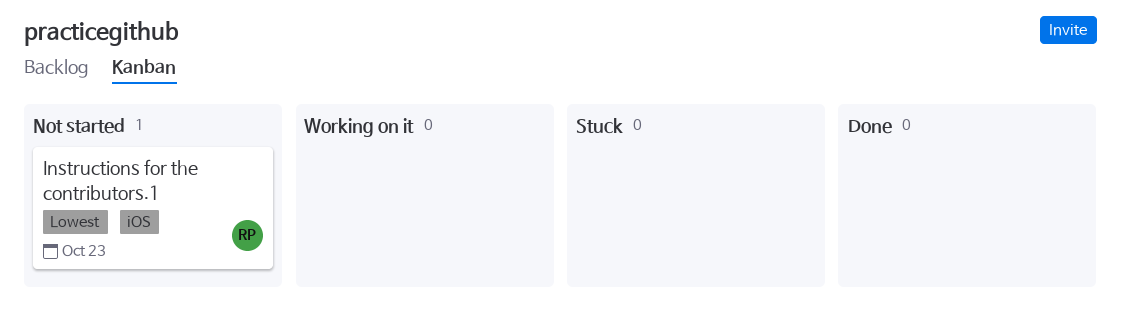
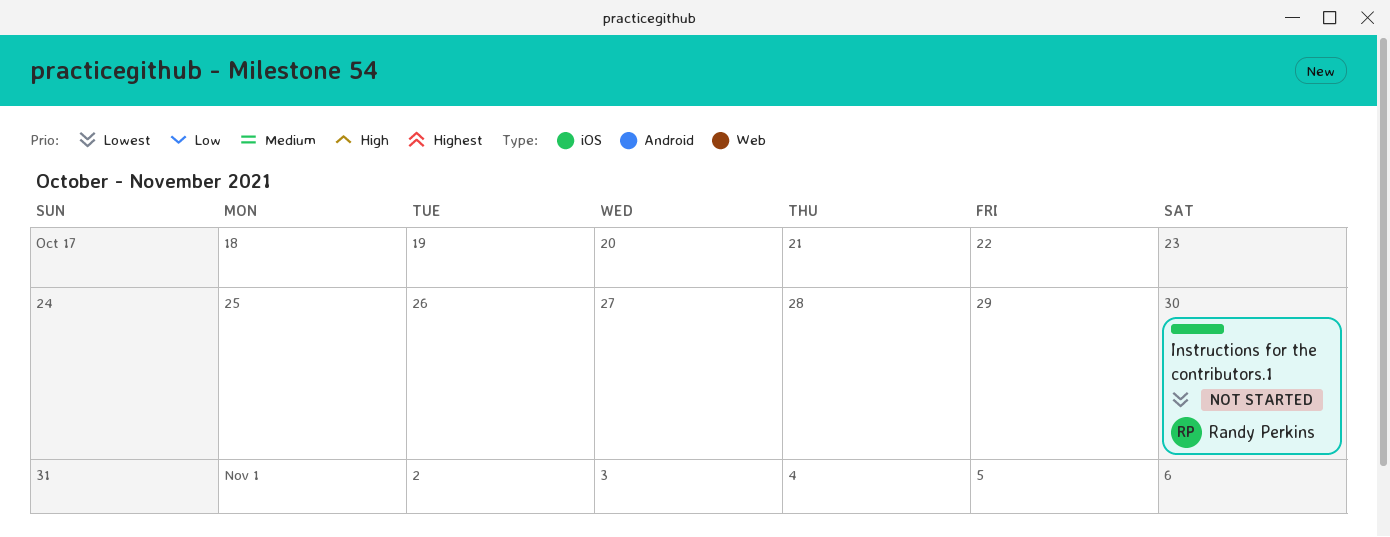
Instructions for the contributors.1, due: Oct 23 -> Oct 30

